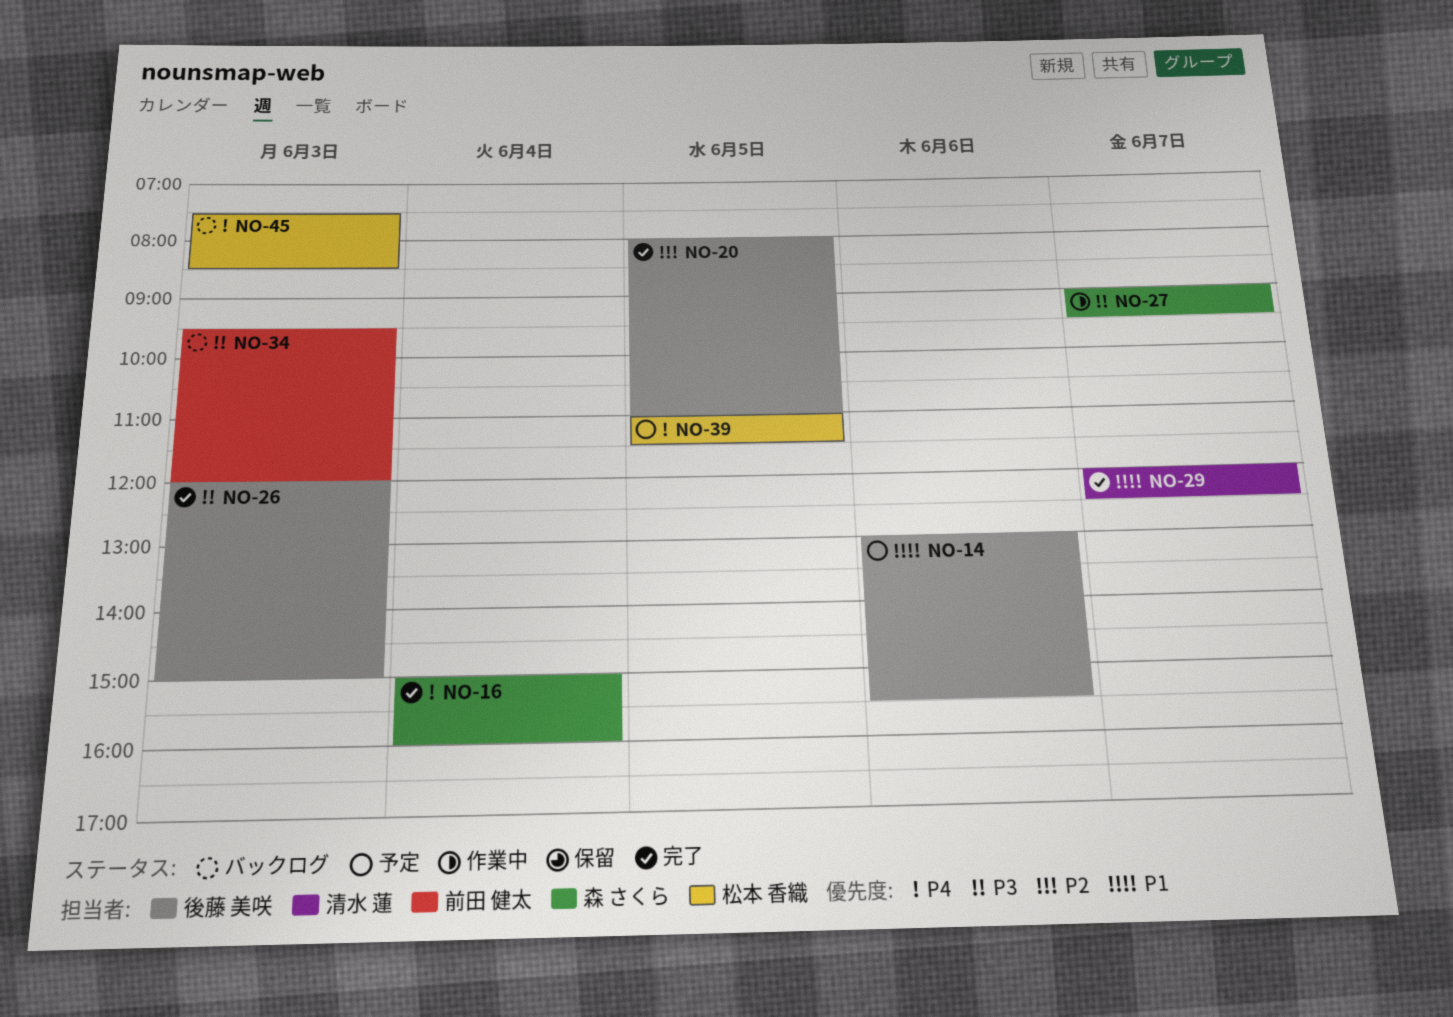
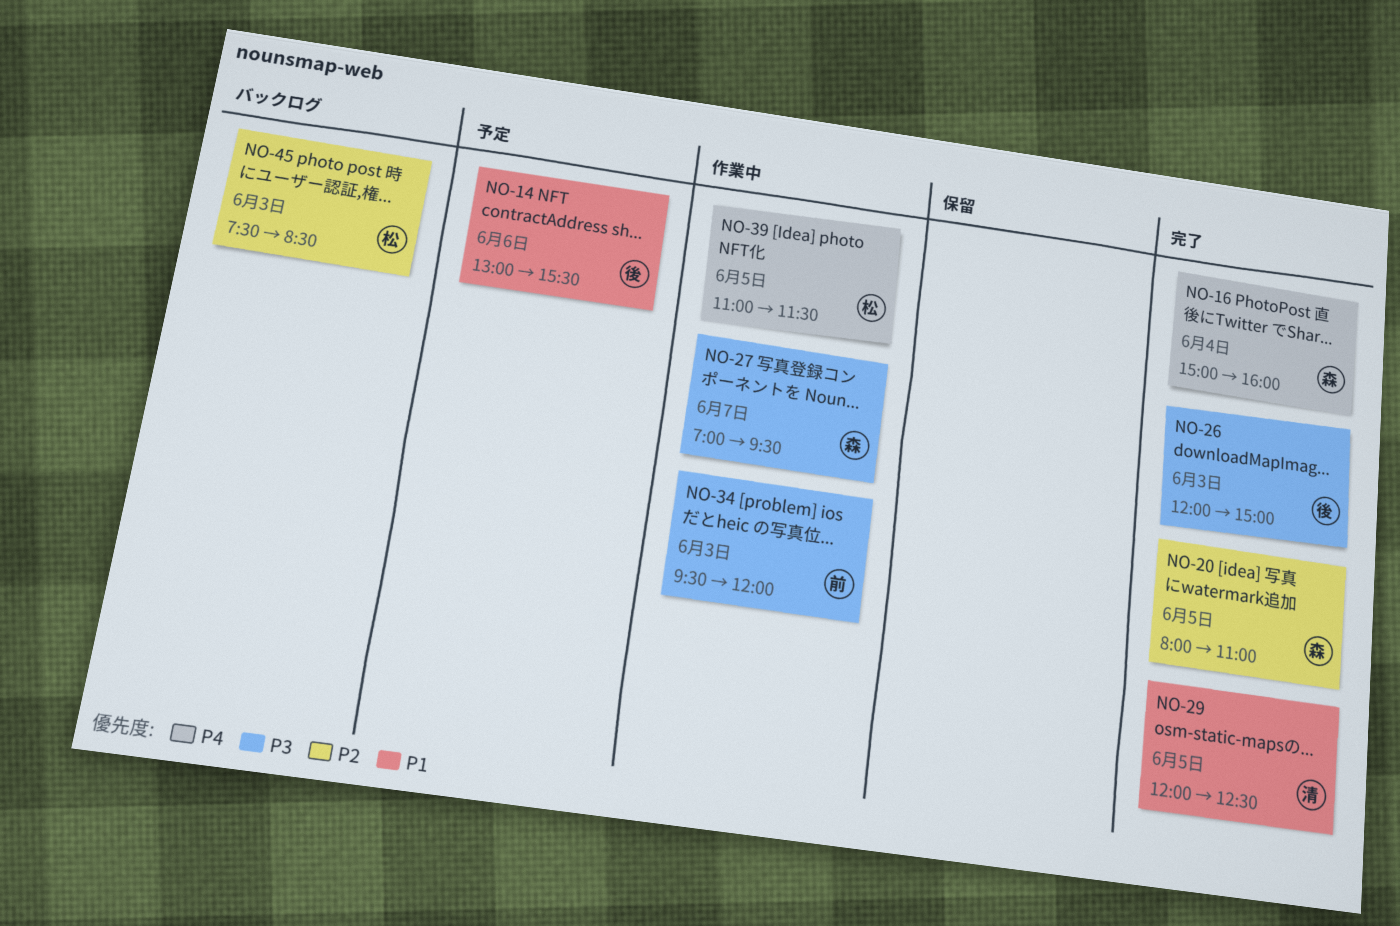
NO-20, owner: 後藤 美咲 -> 森 さくら
NO-27, begins: 09:00 -> 07:00
NO-29, day: Jun 7 -> Jun 5
NO-34, status: バックログ -> 作業中
NO-39, status: 予定 -> 作業中
NO-45, priority: P4 -> P2

